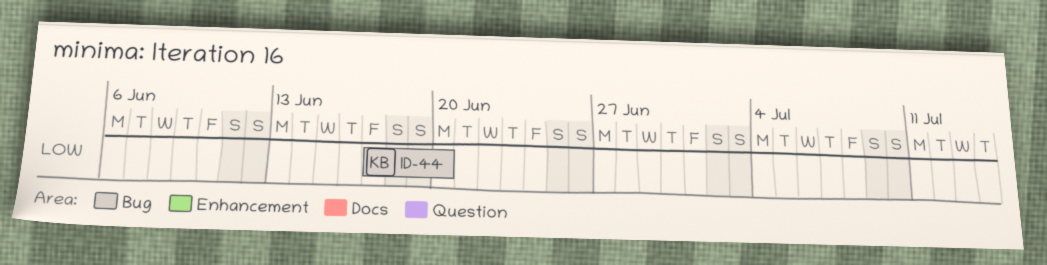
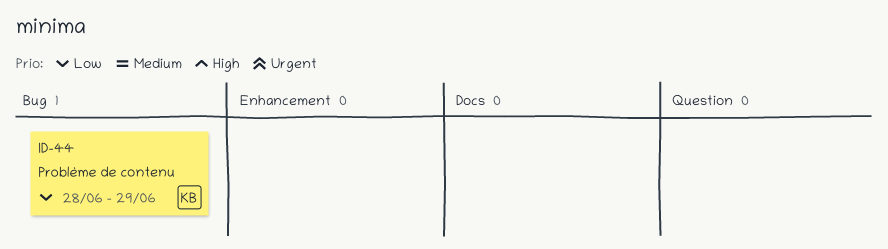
ID-44, start: Jun 17 -> Jun 28
ID-44, due: Jun 20 -> Jun 29

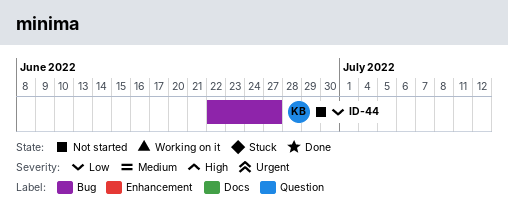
ID-44, start: Jun 28 -> Jun 22
ID-44, due: Jun 29 -> Jun 27

